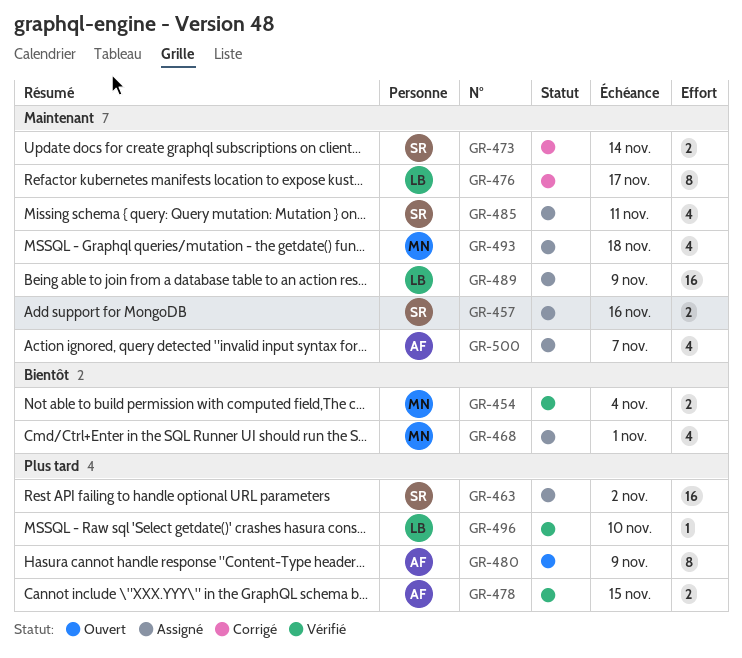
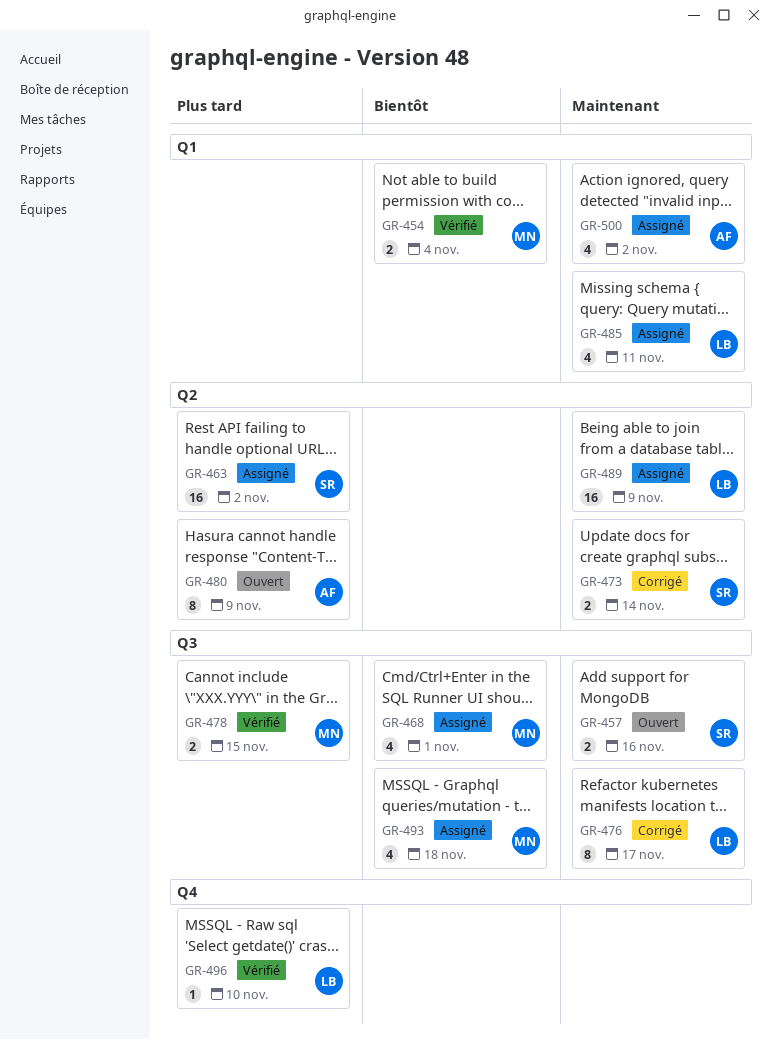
GR-457, status: Assigné -> Ouvert
GR-478, owner: AF -> MN
GR-485, owner: SR -> LB
GR-493, priority: Maintenant -> Bientôt
GR-500, due: Nov 7 -> Nov 2

